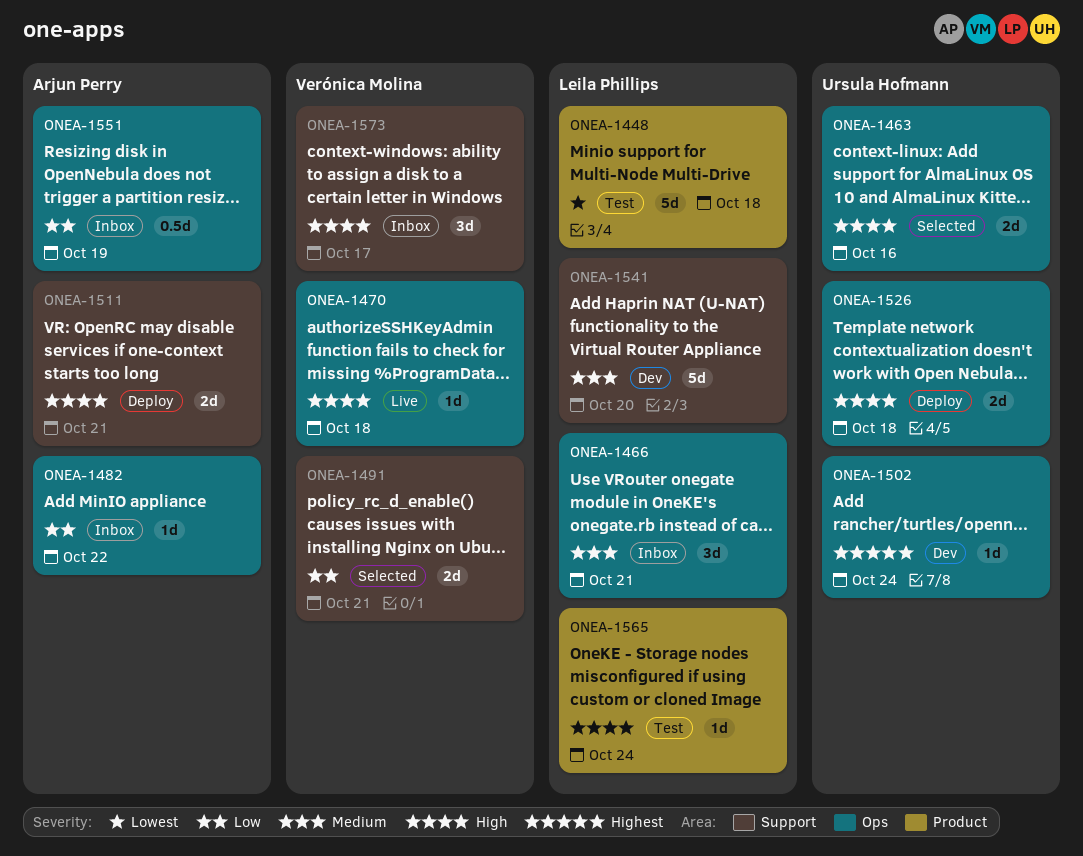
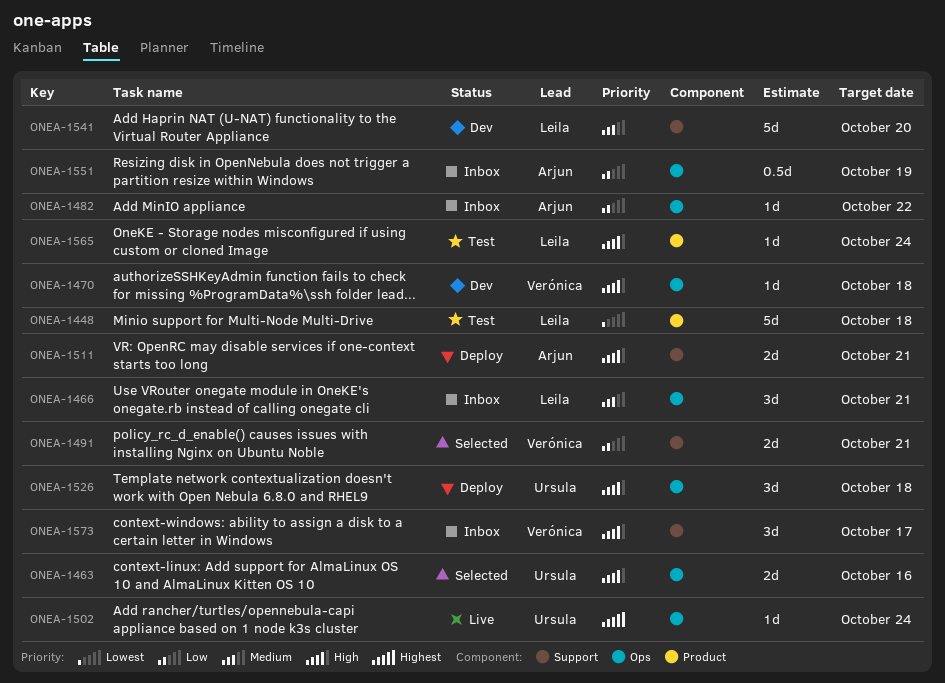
ONEA-1470, status: Live -> Dev
ONEA-1502, status: Dev -> Live
ONEA-1526, estimate: 2d -> 3d

